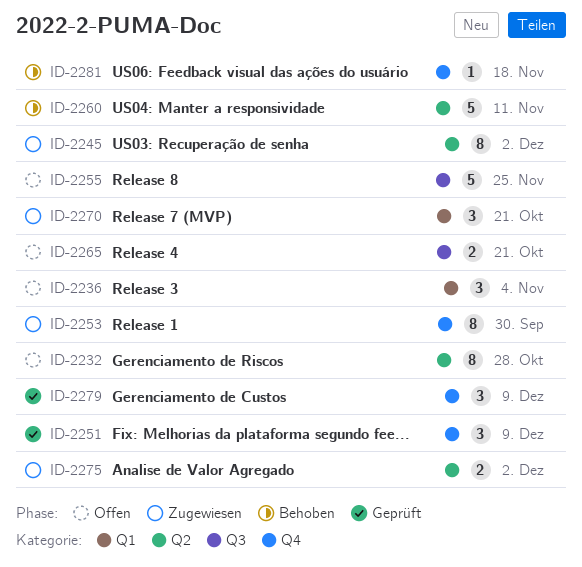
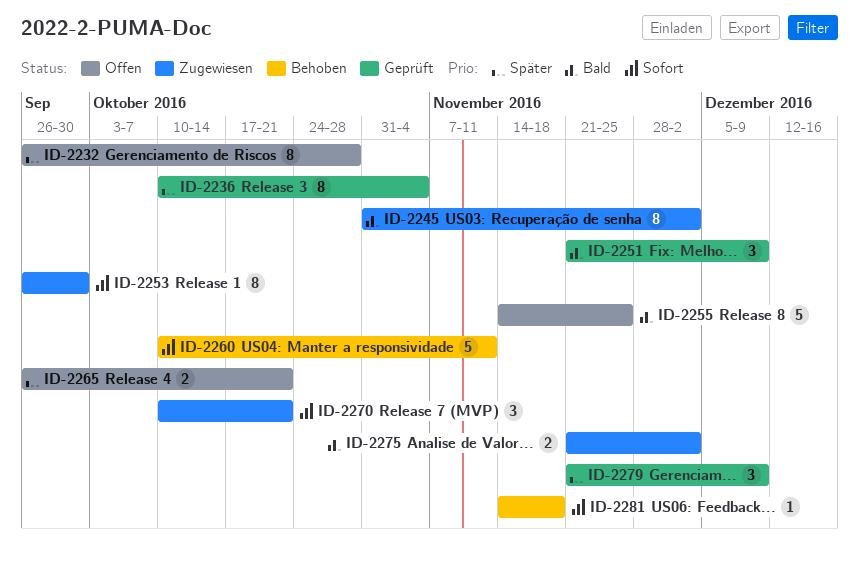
ID-2236, status: Offen -> Geprüft
ID-2236, estimate: 3 -> 8

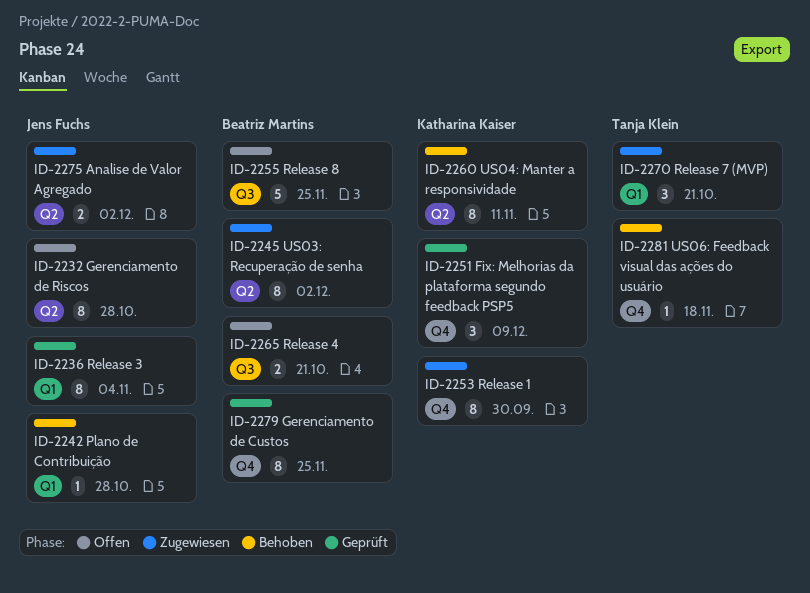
ID-2242: none -> present
ID-2260, estimate: 5 -> 8
ID-2279, estimate: 3 -> 8
ID-2279, due: Dec 9 -> Nov 25

